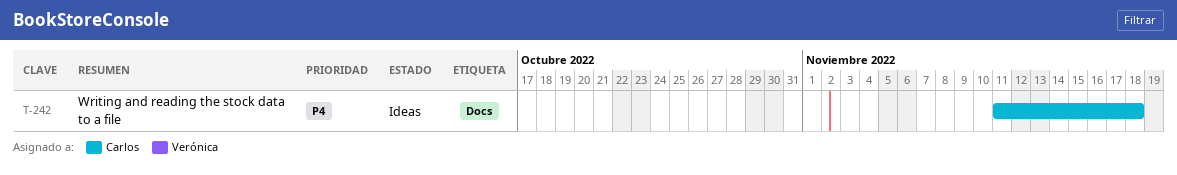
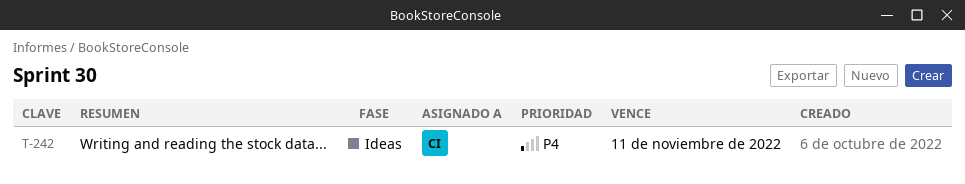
T-242, due: Nov 18 -> Nov 11

